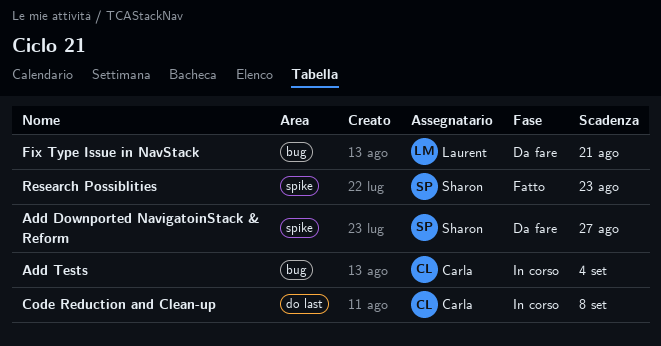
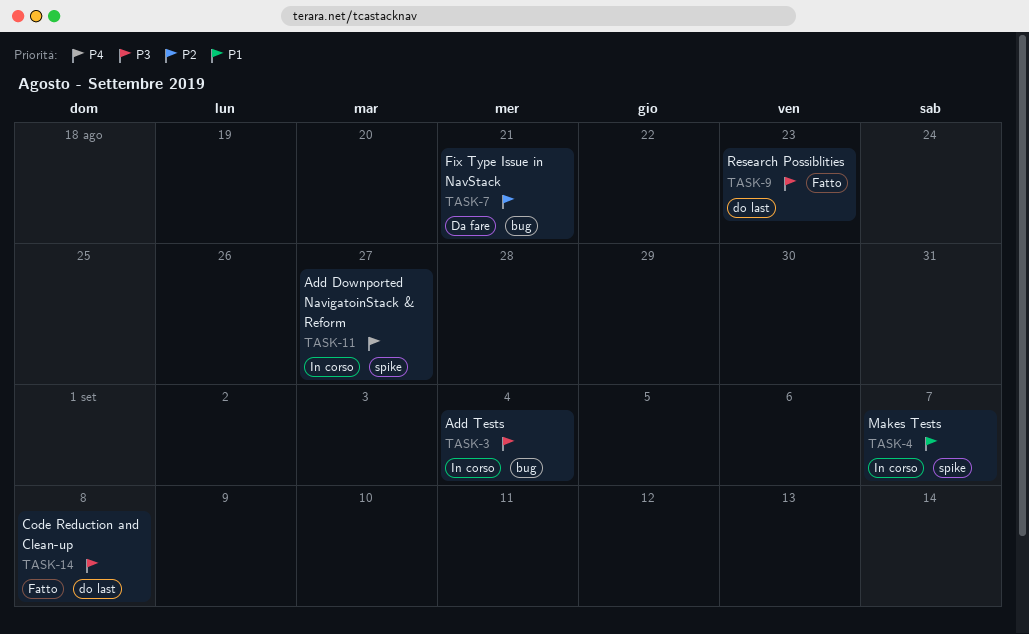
Add Downported NavigatoinStack & Reform, status: Da fare -> In corso
Code Reduction and Clean-up, status: In corso -> Fatto
Makes Tests: none -> present
Research Possiblities, label: spike -> do last

